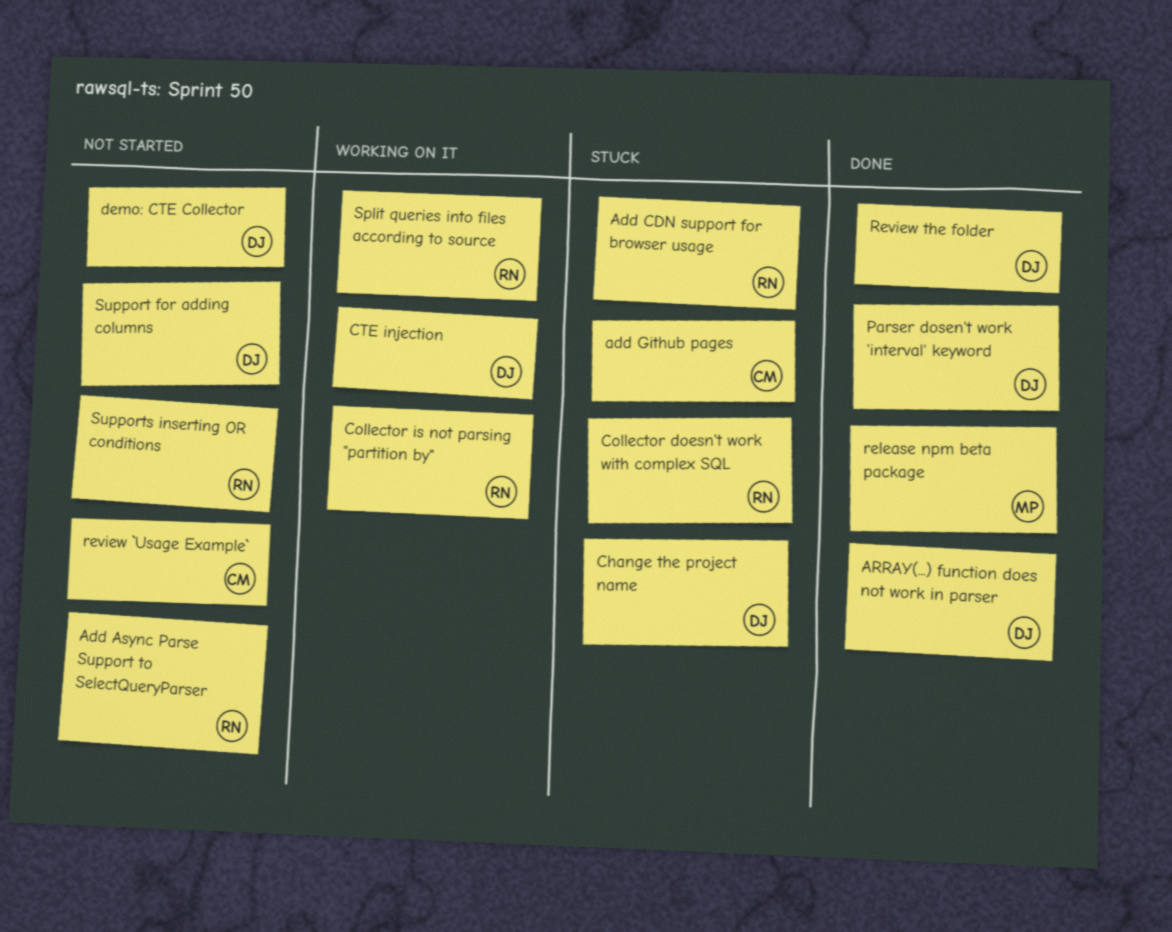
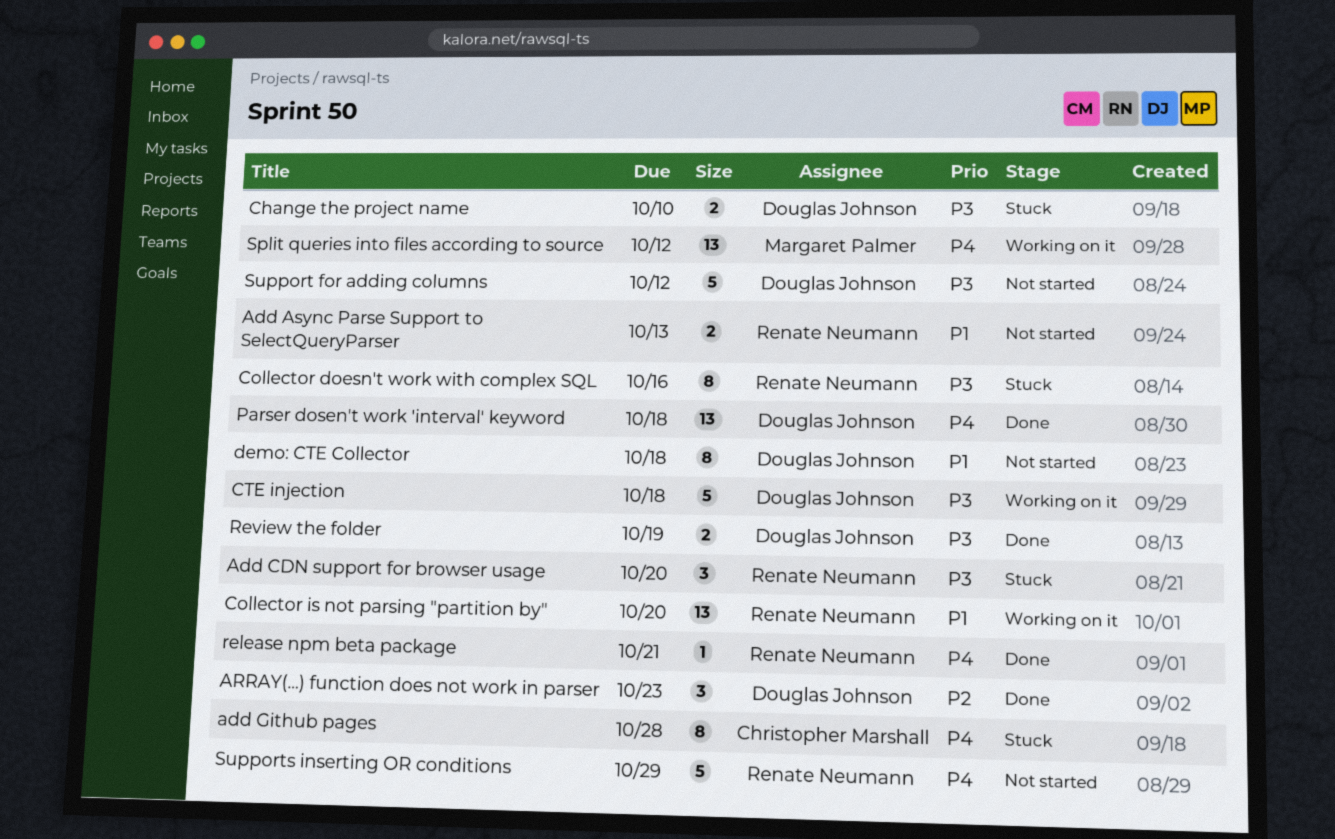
release npm beta package, owner: Margaret Palmer -> Renate Neumann
review `Usage Example`: present -> none
Split queries into files according to source, owner: Renate Neumann -> Margaret Palmer

